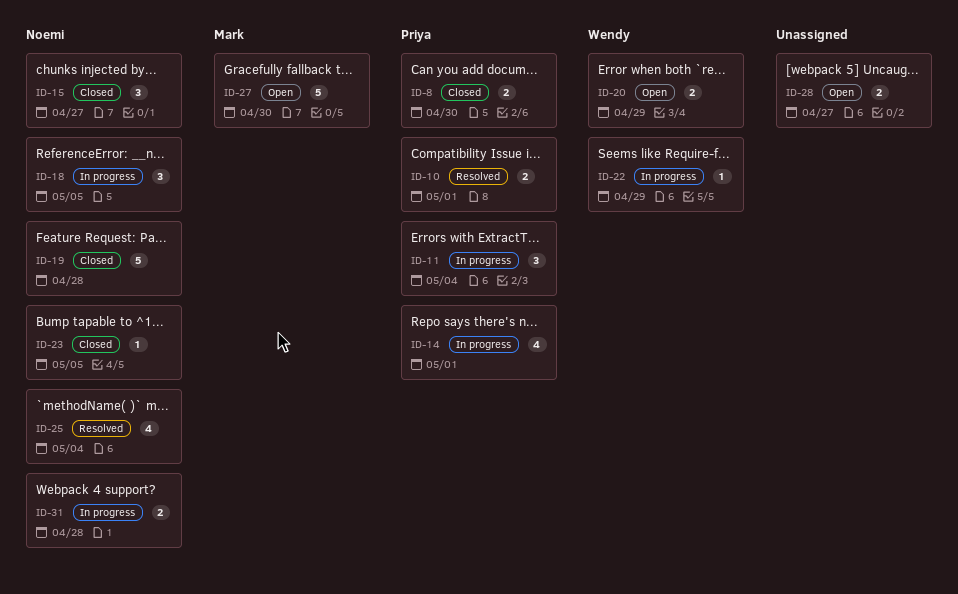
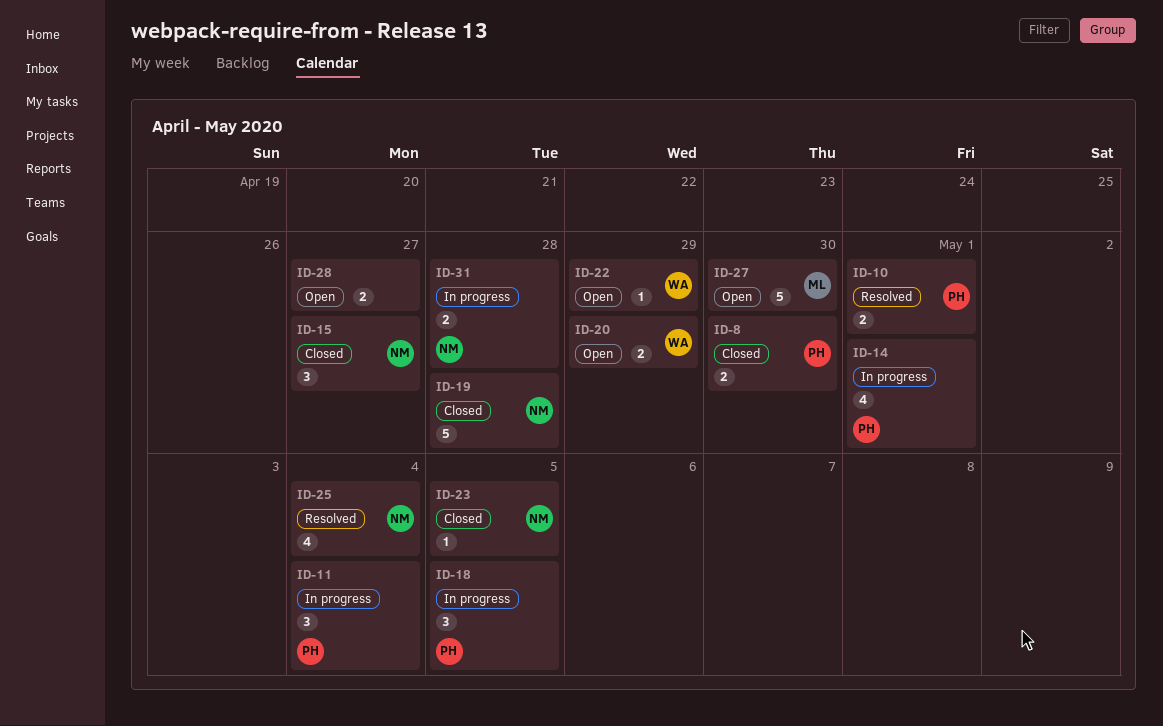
ID-18, owner: Noemi -> Priya
ID-22, status: In progress -> Open

